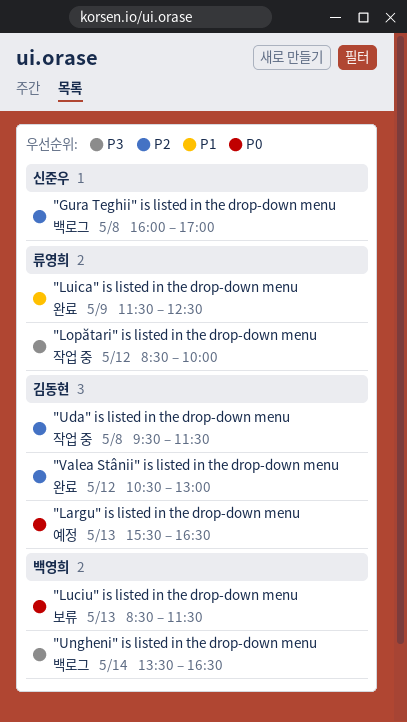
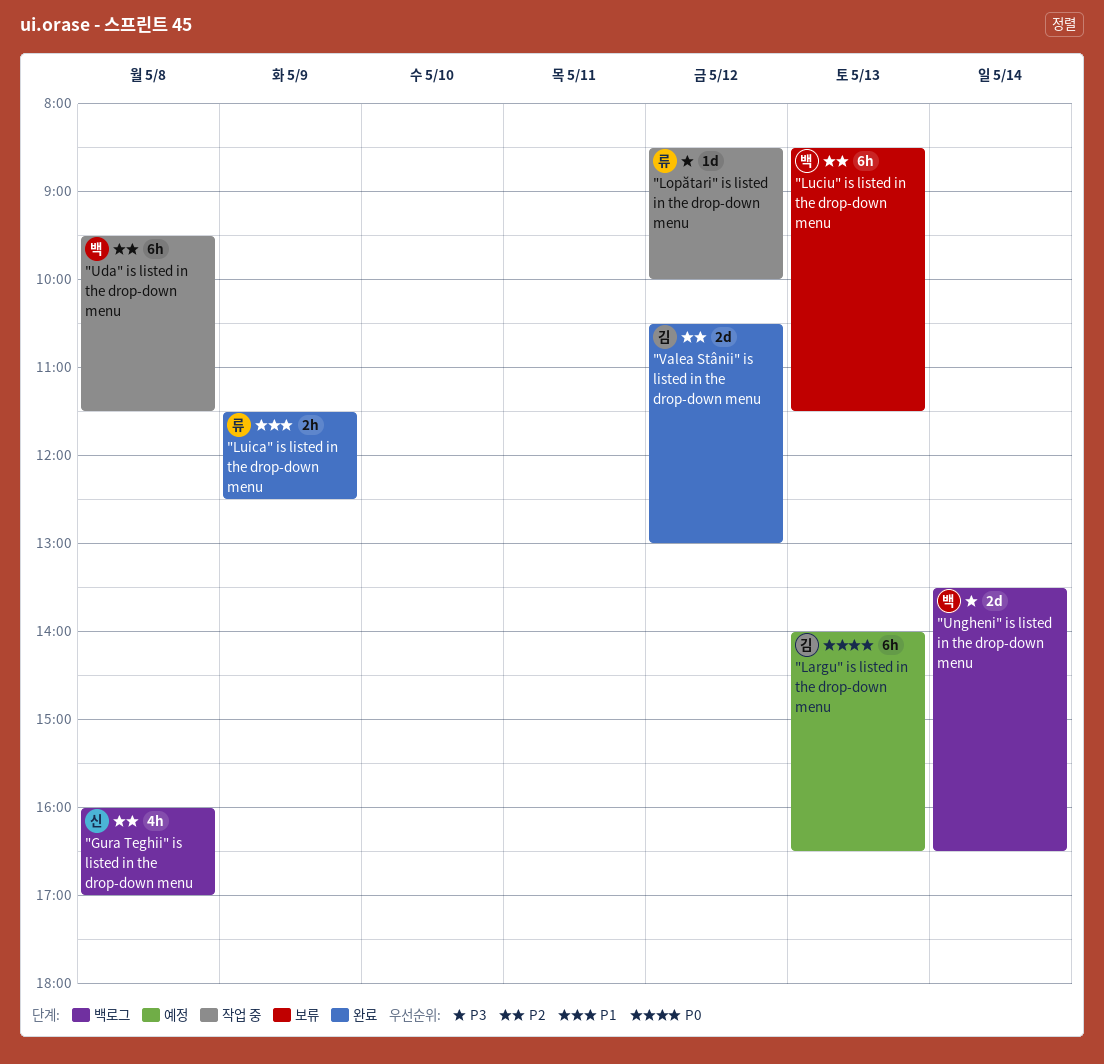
"Largu" is listed in the drop-down menu, begins: 15:30 -> 14:00
"Luciu" is listed in the drop-down menu, priority: P0 -> P2
"Uda" is listed in the drop-down menu, owner: 김동현 -> 백영희

